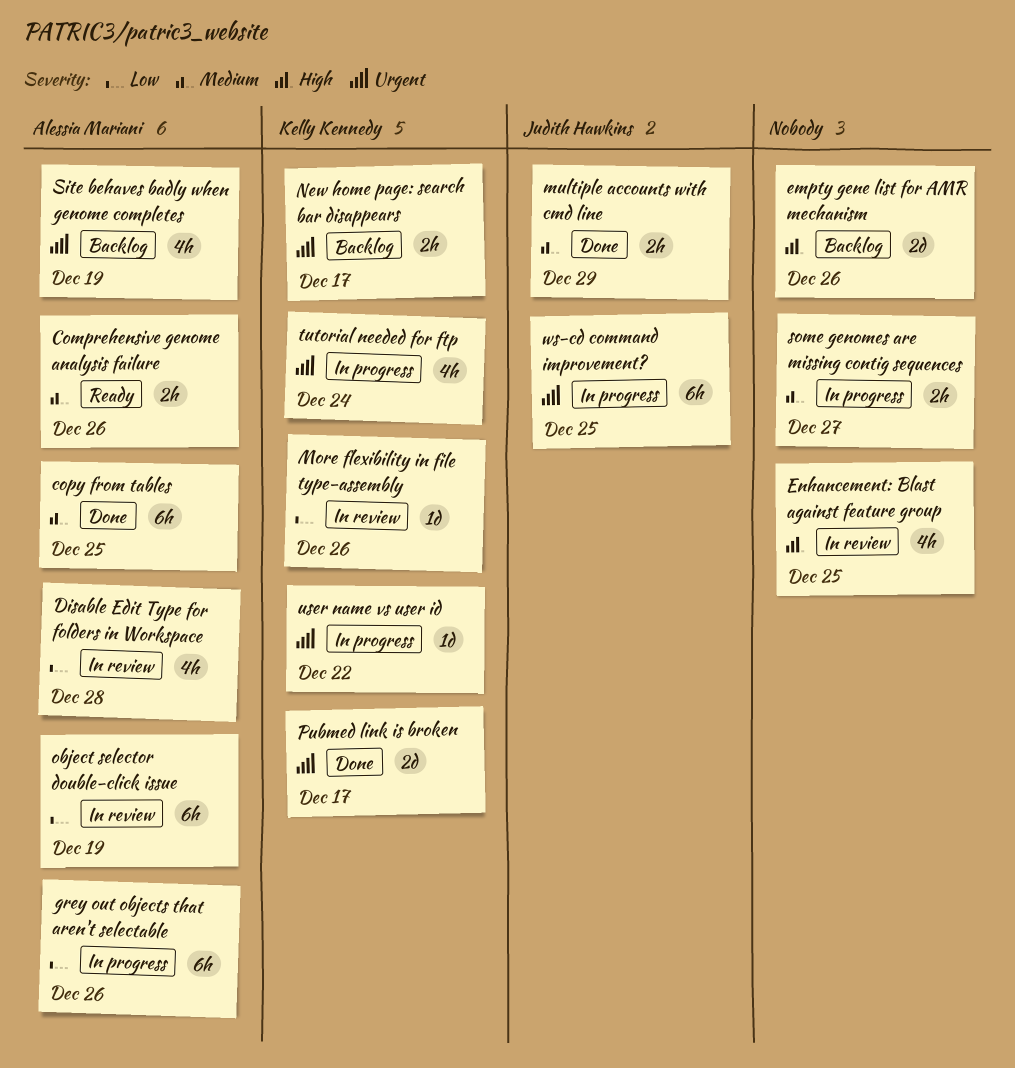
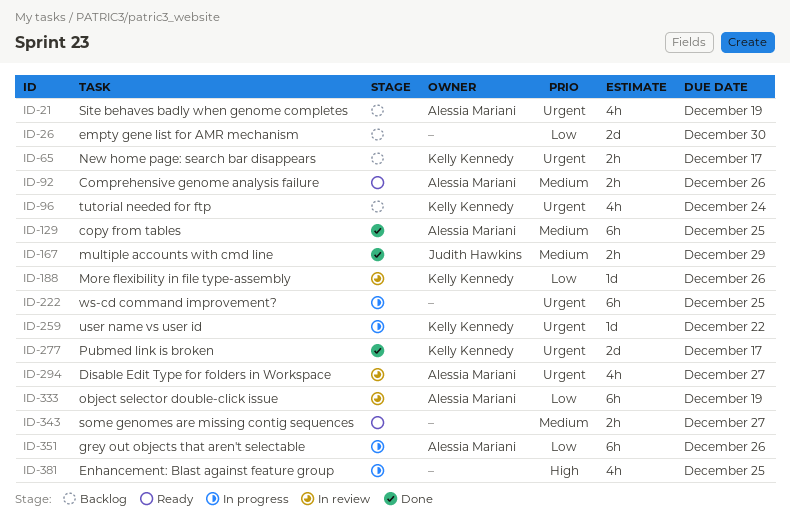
Disable Edit Type for folders in Workspace, priority: Low -> Urgent
Disable Edit Type for folders in Workspace, due: Dec 28 -> Dec 27
empty gene list for AMR mechanism, priority: High -> Low
empty gene list for AMR mechanism, due: Dec 26 -> Dec 30
Enhancement: Blast against feature group, status: In review -> In progress
some genomes are missing contig sequences, status: In progress -> Ready
tutorial needed for ftp, status: In progress -> Backlog
ws-cd command improvement?, owner: Judith Hawkins -> none

